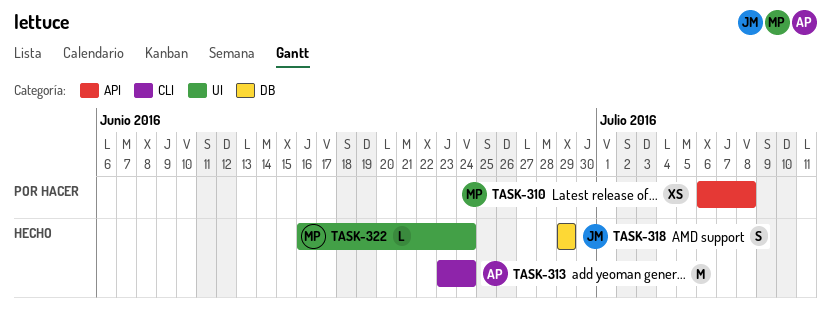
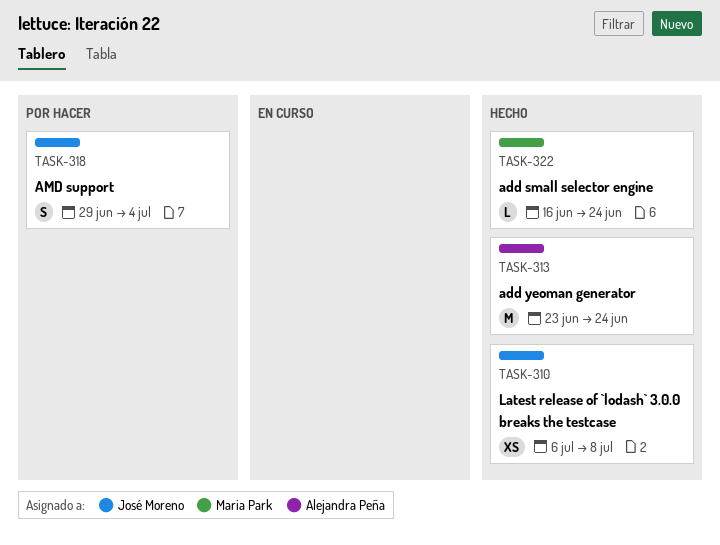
TASK-310, status: Por hacer -> Hecho
TASK-310, owner: Maria Park -> José Moreno
TASK-318, status: Hecho -> Por hacer
TASK-318, due: Jun 29 -> Jul 4

